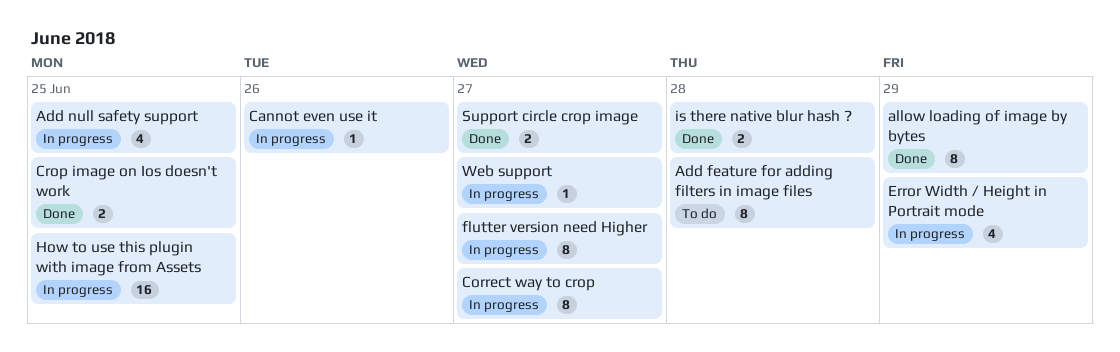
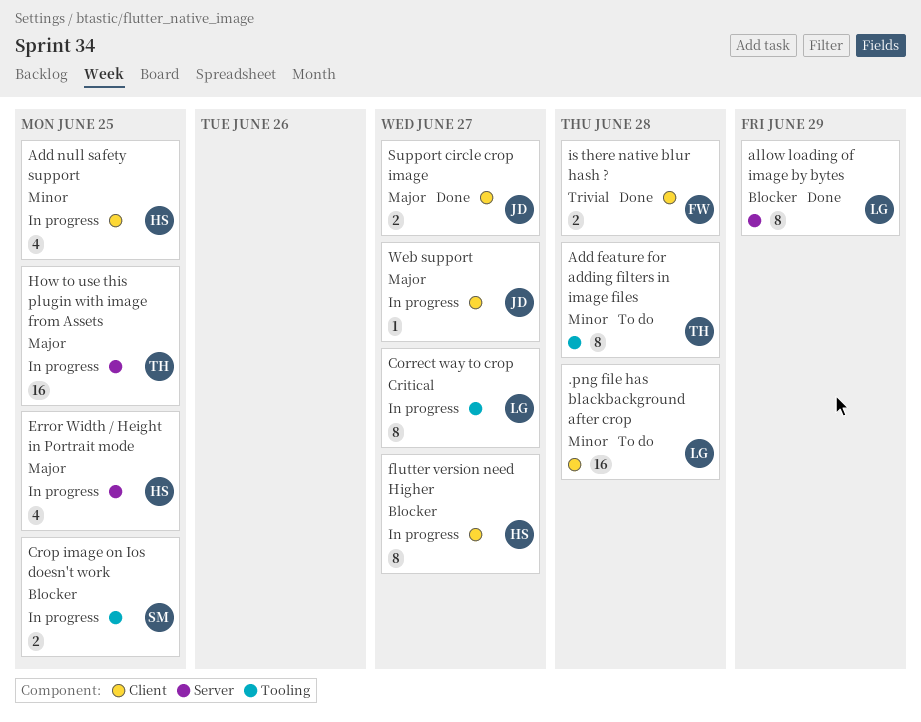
.png file has blackbackground after crop: none -> present
Cannot even use it: present -> none
Crop image on Ios doesn't work, status: Done -> In progress
Error Width / Height in Portrait mode, due: Jun 29 -> Jun 25

